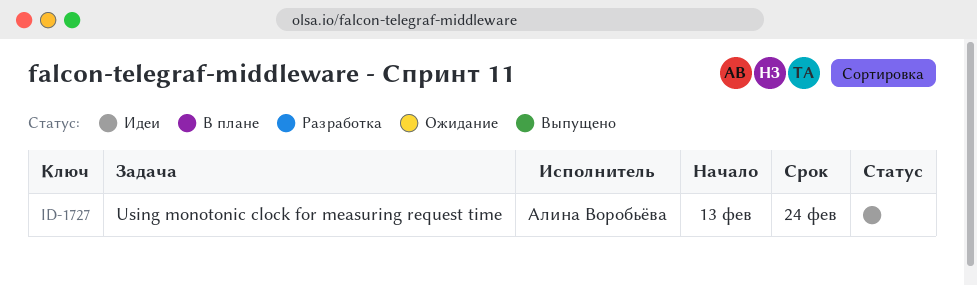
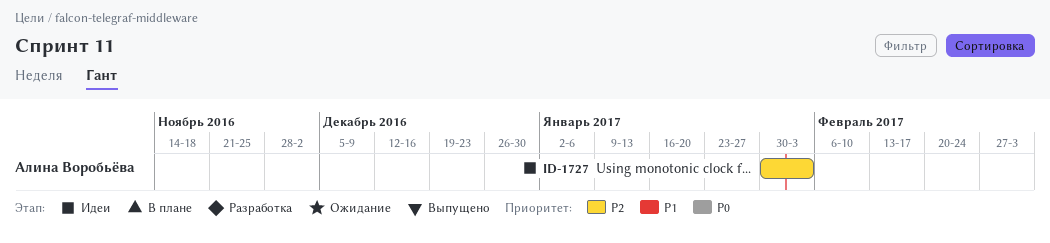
ID-1727, start: Feb 13 -> Jan 30
ID-1727, due: Feb 24 -> Feb 3

